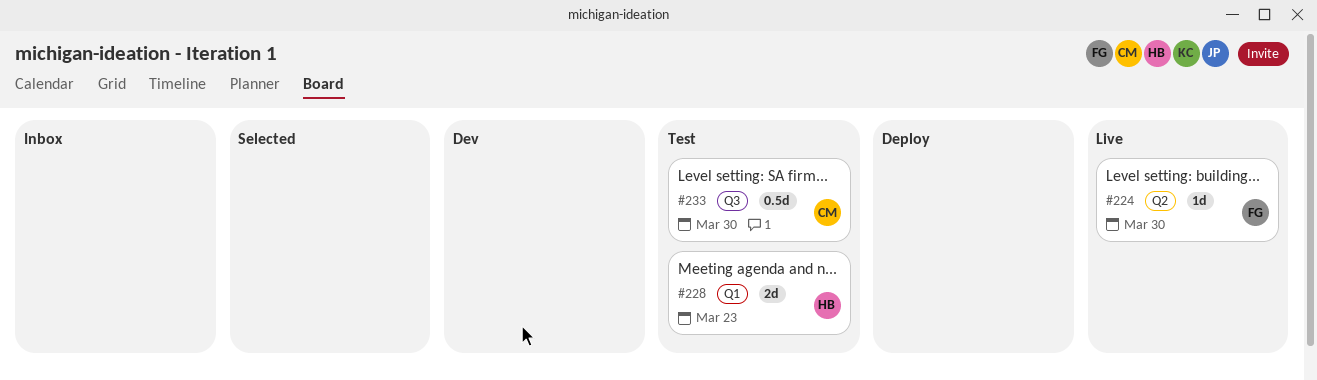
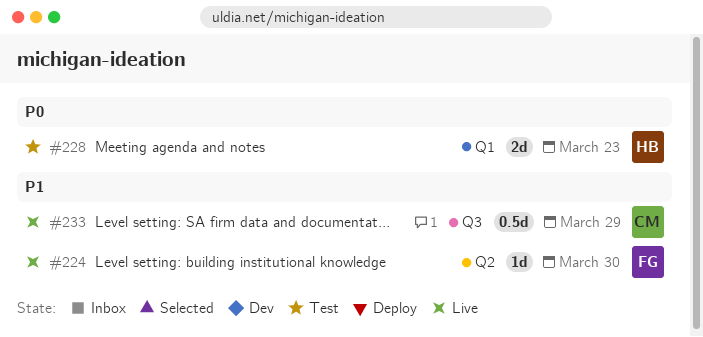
#233, status: Test -> Live
#233, due: Mar 30 -> Mar 29

